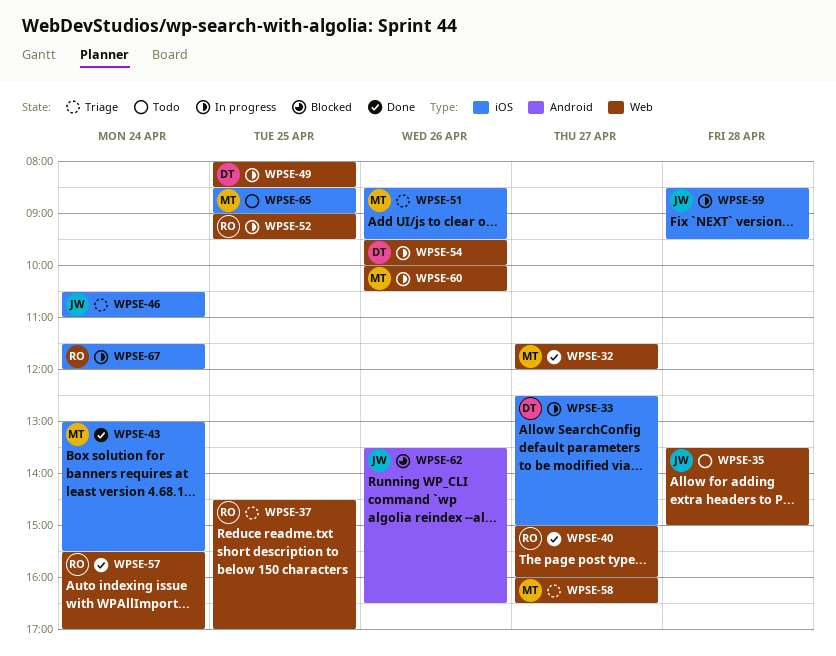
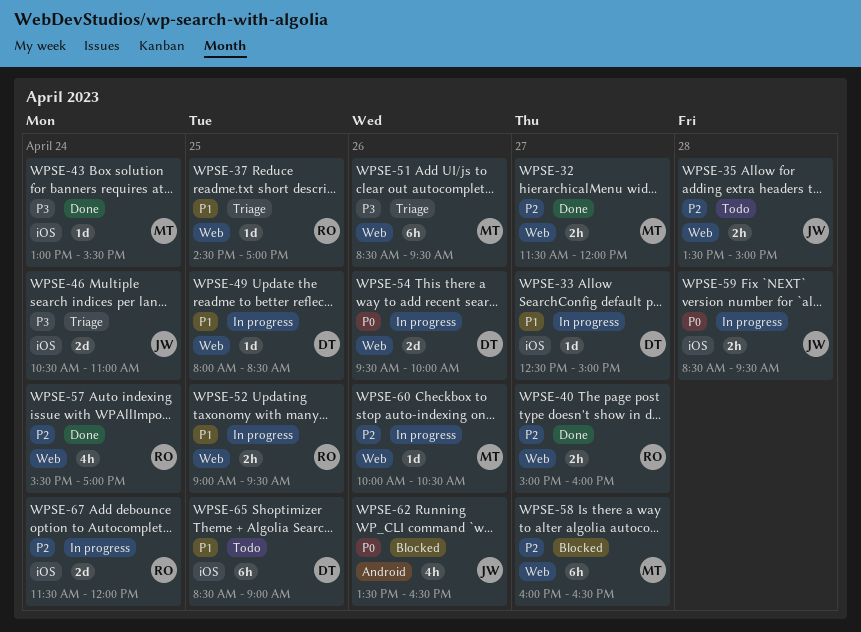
WPSE-51, label: iOS -> Web
WPSE-58, status: Triage -> Blocked
WPSE-65, owner: MT -> DT

